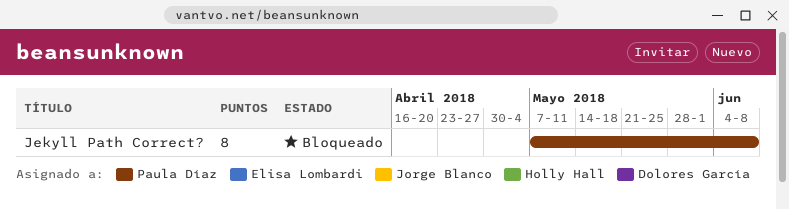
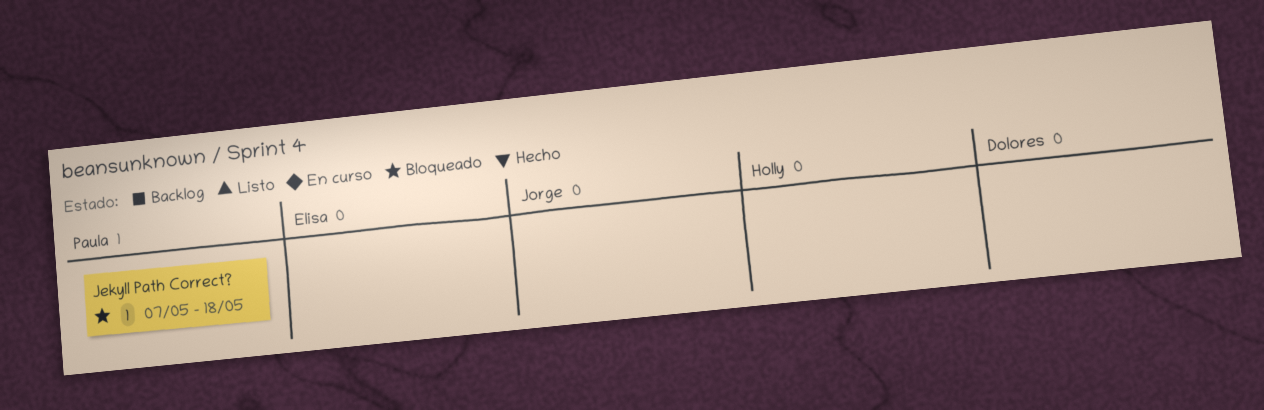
Jekyll Path Correct?, estimate: 8 -> 1
Jekyll Path Correct?, due: Jun 8 -> May 18

